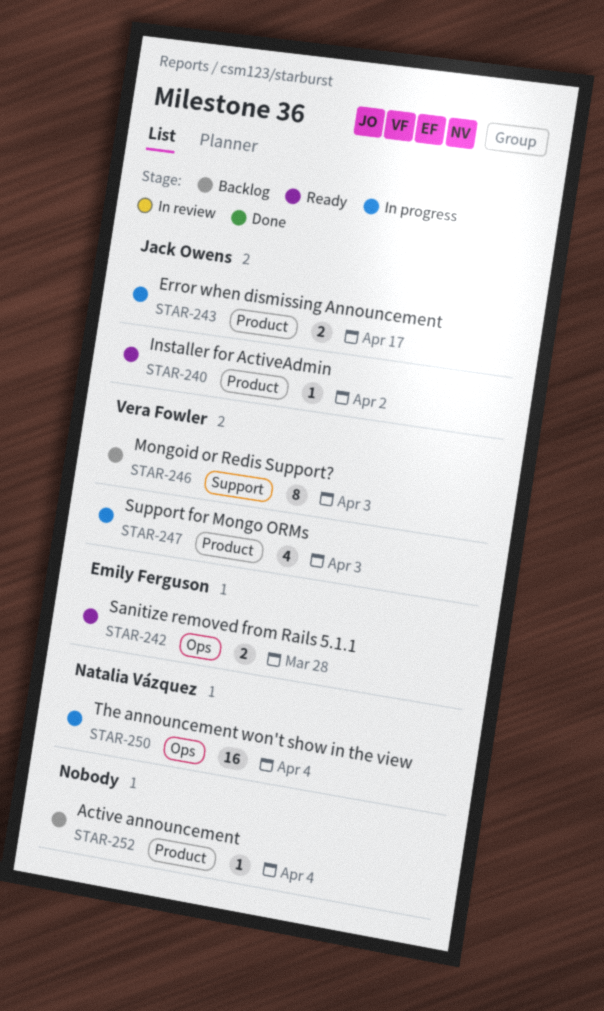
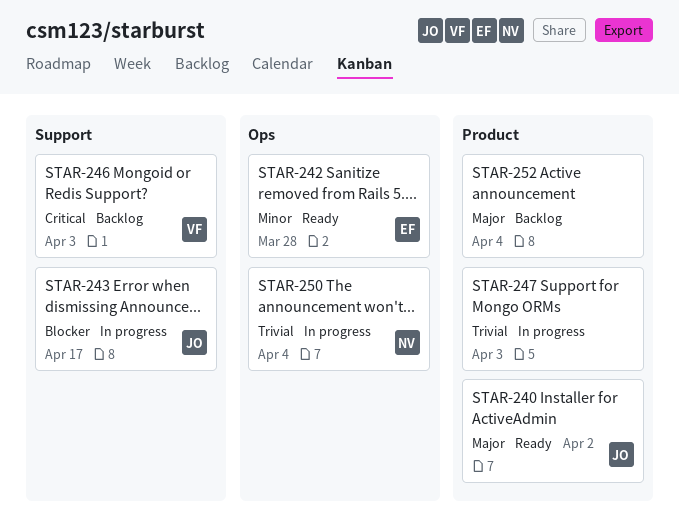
STAR-243, label: Product -> Support
STAR-247, owner: Vera Fowler -> none

